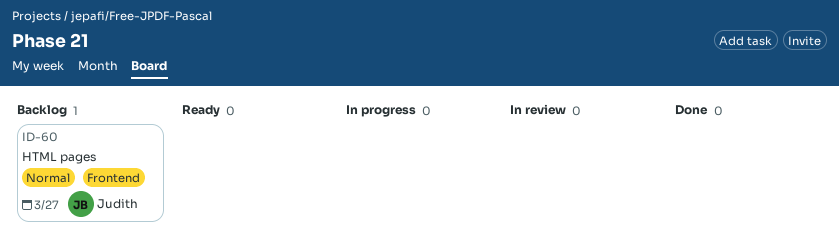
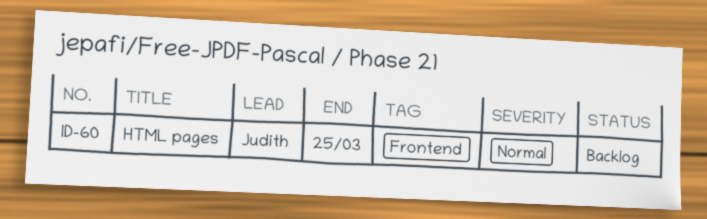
ID-60, due: Mar 27 -> Mar 25

